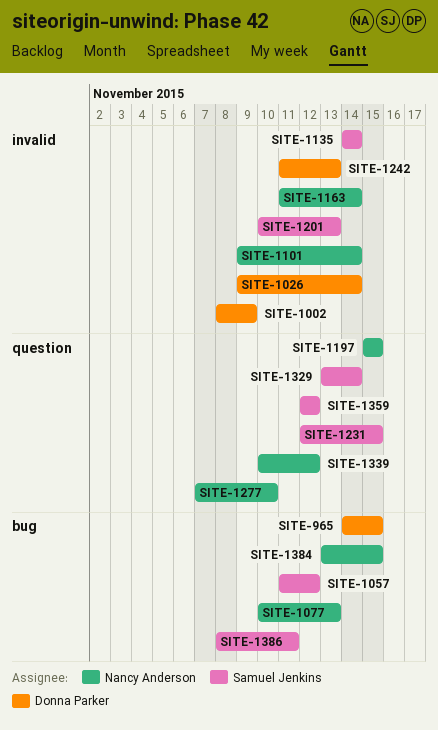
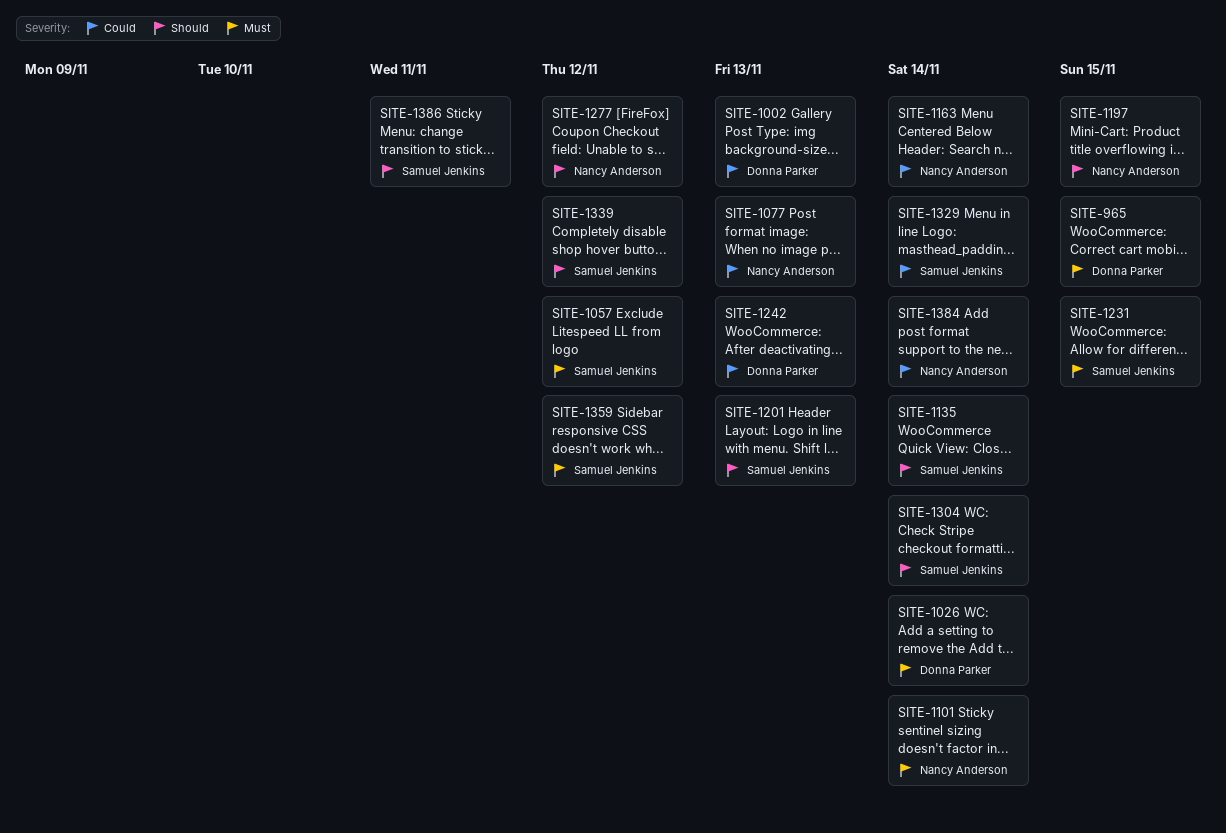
SITE-1002, due: Nov 9 -> Nov 13
SITE-1277, due: Nov 10 -> Nov 12
SITE-1304: none -> present
SITE-1339, owner: Nancy Anderson -> Samuel Jenkins
SITE-1384, due: Nov 15 -> Nov 14

